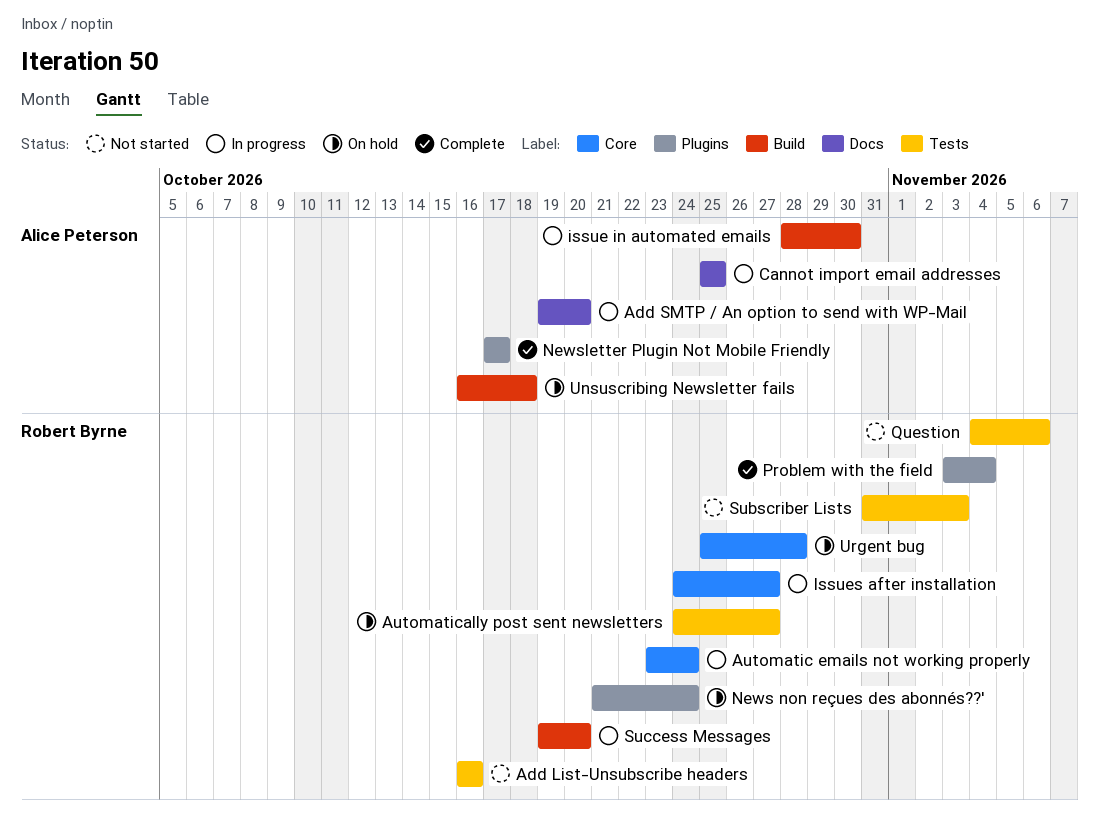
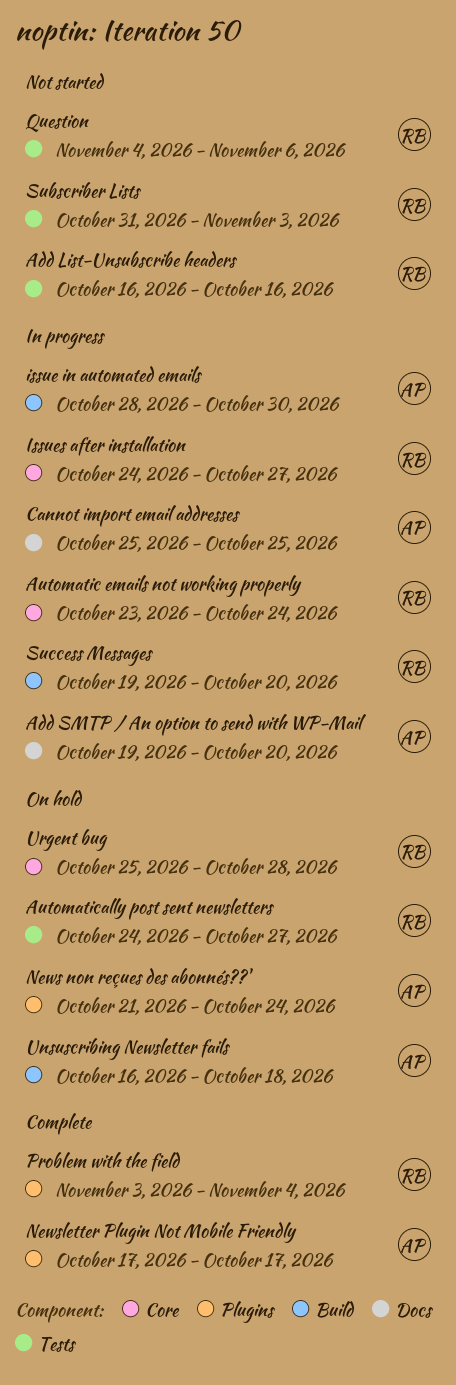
News non reçues des abonnés??', owner: Robert Byrne -> Alice Peterson

